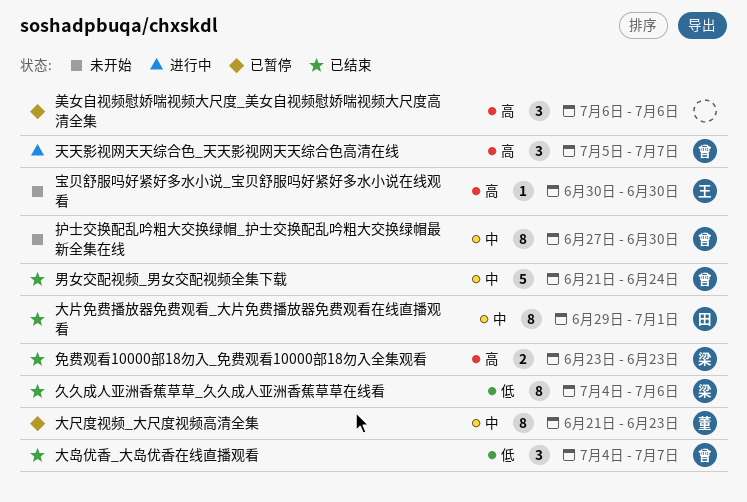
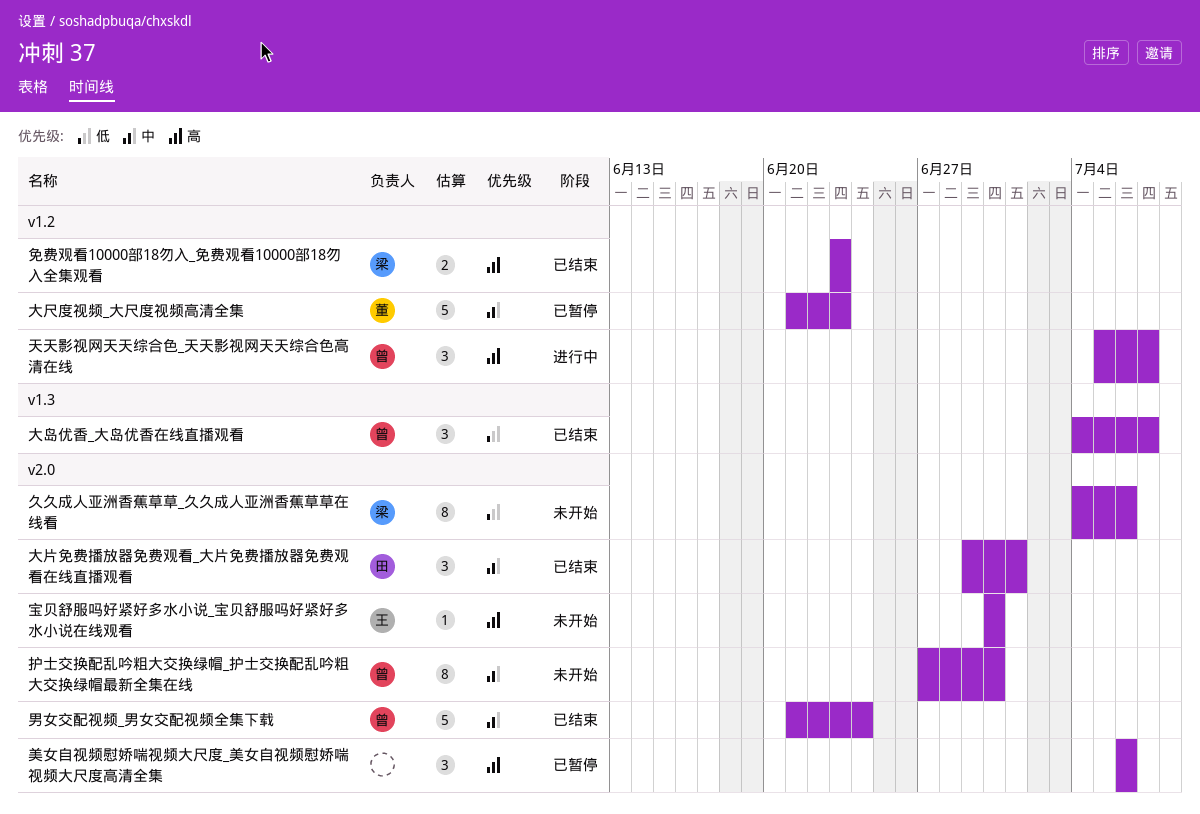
久久成人亚洲香蕉草草_久久成人亚洲香蕉草草在线看, status: 已结束 -> 未开始
大尺度视频_大尺度视频高清全集, estimate: 8 -> 5
大片免费播放器免费观看_大片免费播放器免费观看在线直播观看, estimate: 8 -> 3

